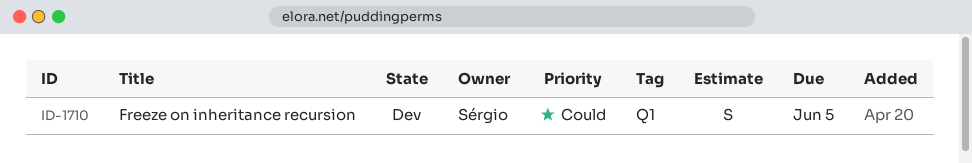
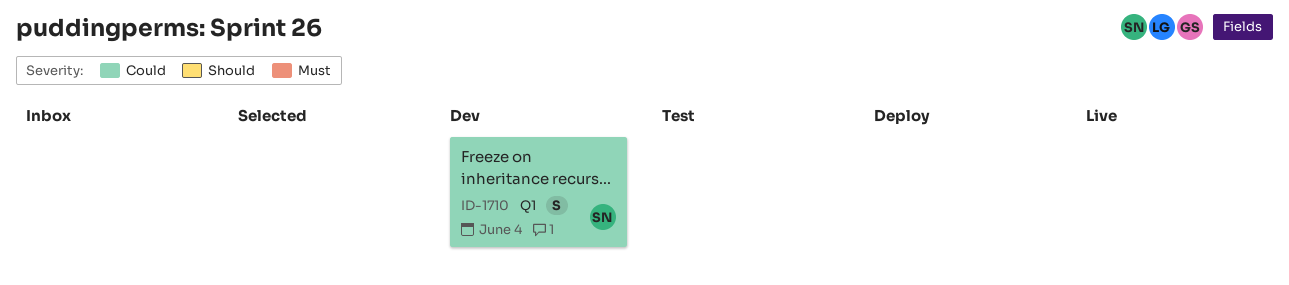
ID-1710, due: Jun 5 -> Jun 4

